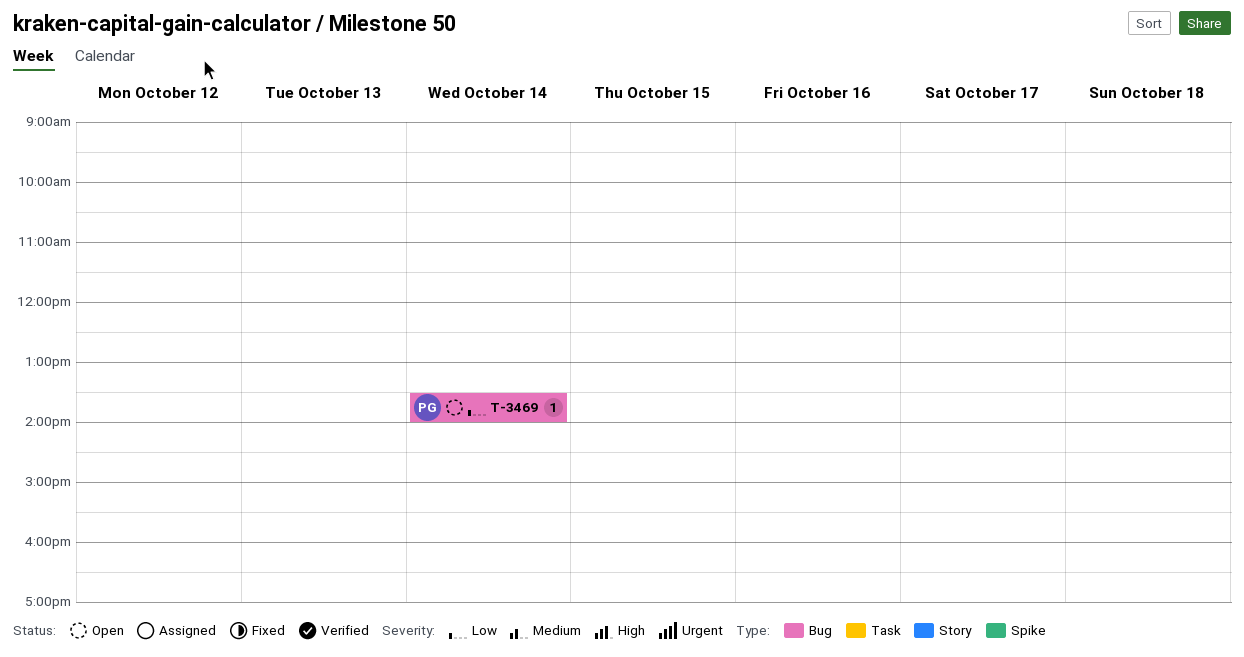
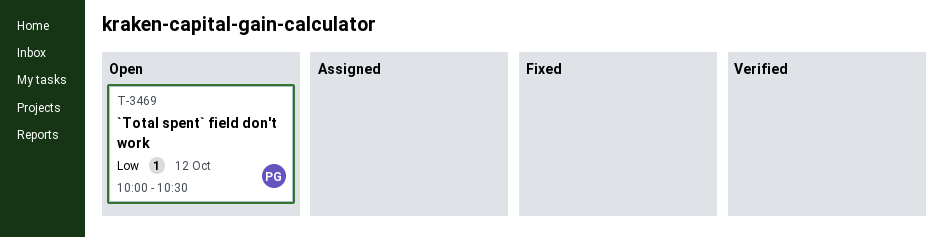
T-3469, day: Oct 14 -> Oct 12
T-3469, begins: 13:30 -> 10:00
T-3469, ends: 14:00 -> 10:30

